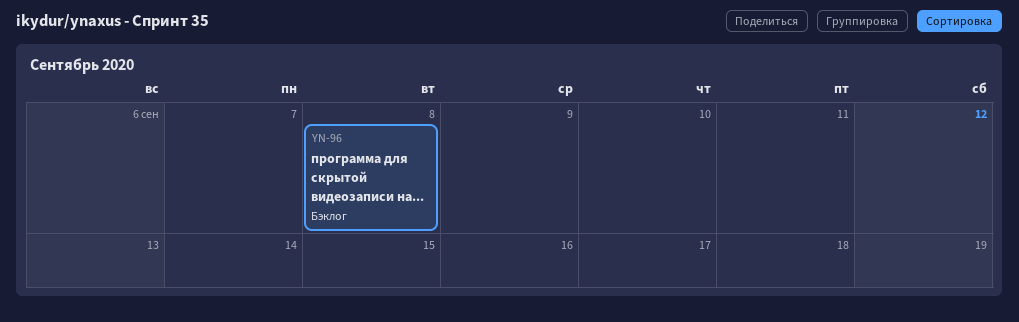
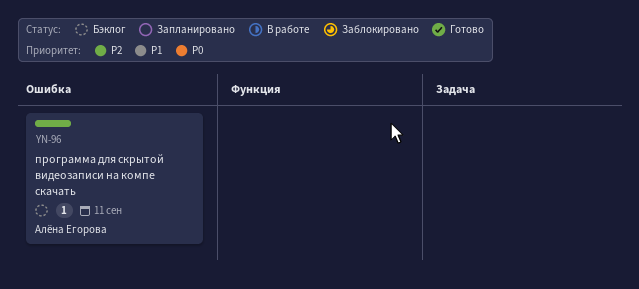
YN-96, day: Sep 8 -> Sep 11

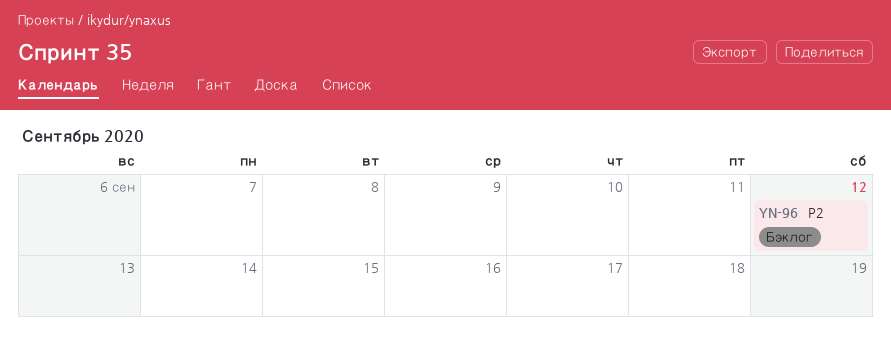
YN-96, day: Sep 11 -> Sep 12

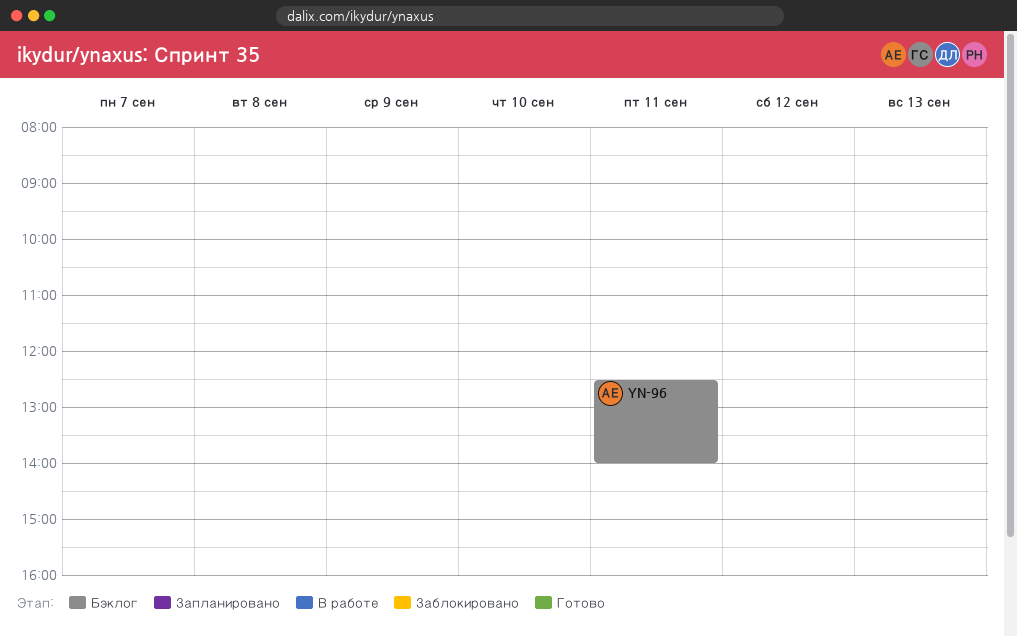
YN-96, day: Sep 12 -> Sep 11

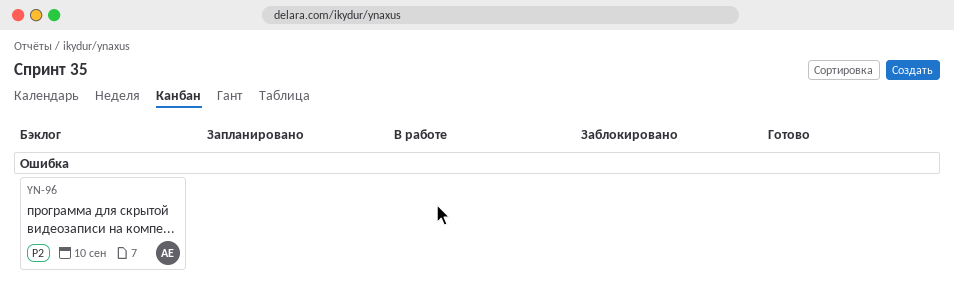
YN-96, day: Sep 11 -> Sep 10

